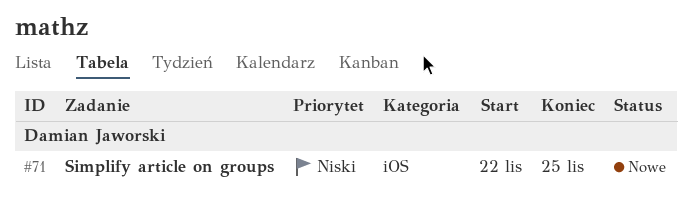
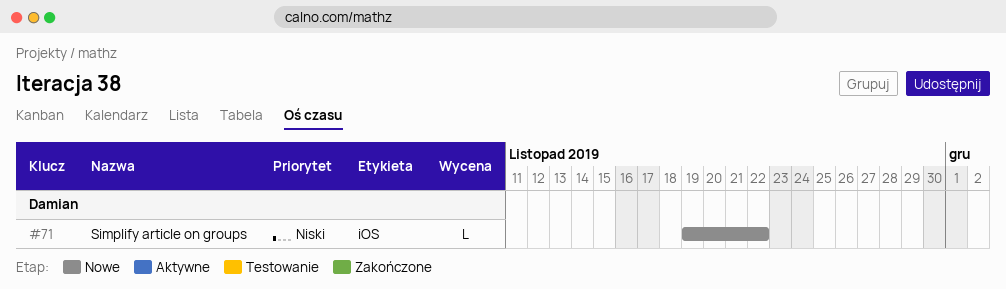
#71, start: Nov 22 -> Nov 19
#71, due: Nov 25 -> Nov 22

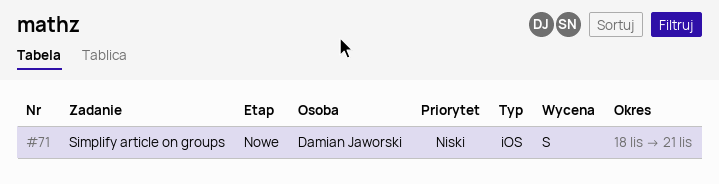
#71, estimate: L -> S
#71, start: Nov 19 -> Nov 18
#71, due: Nov 22 -> Nov 21

